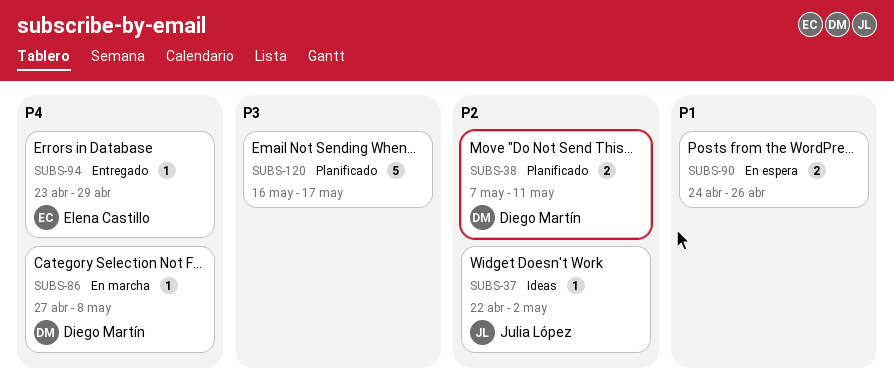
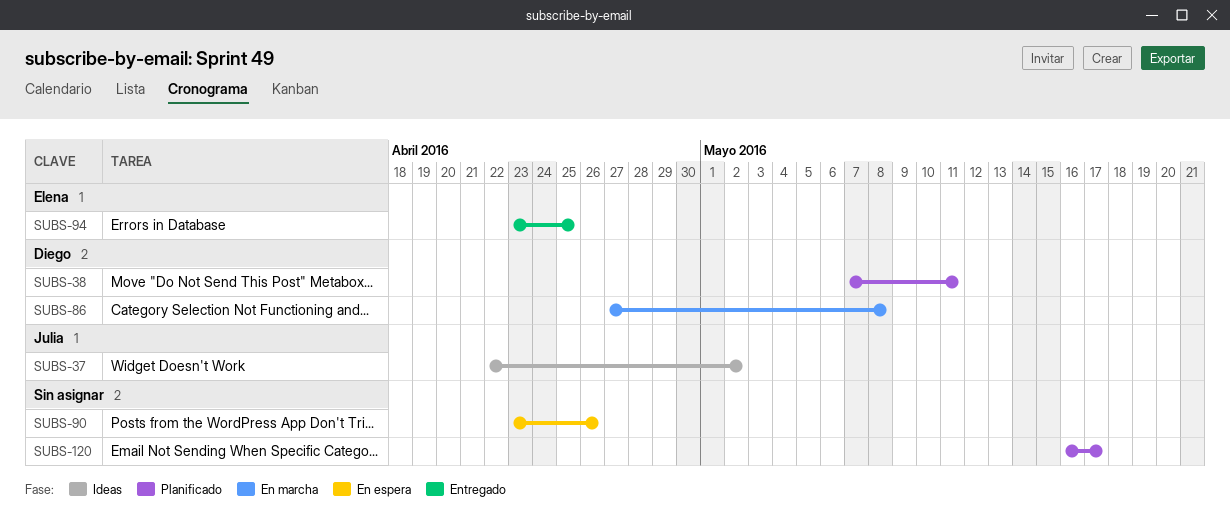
SUBS-90, start: Apr 24 -> Apr 23
SUBS-94, due: Apr 29 -> Apr 25

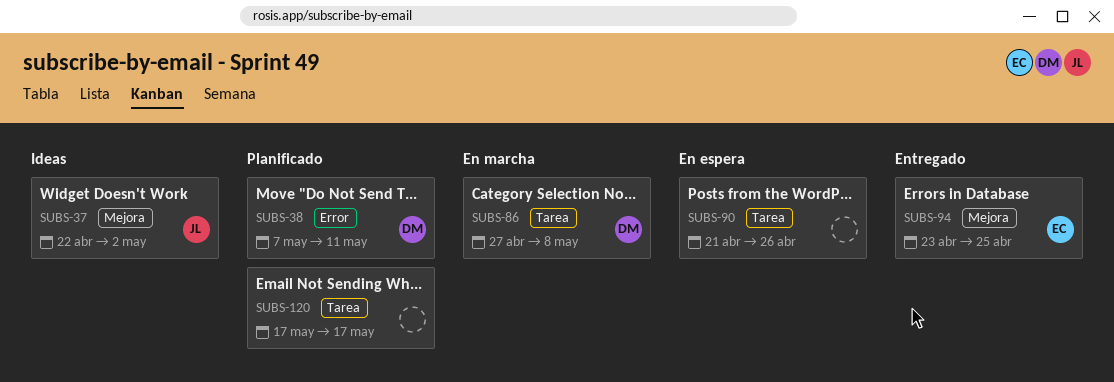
SUBS-90, start: Apr 23 -> Apr 21
SUBS-120, start: May 16 -> May 17

